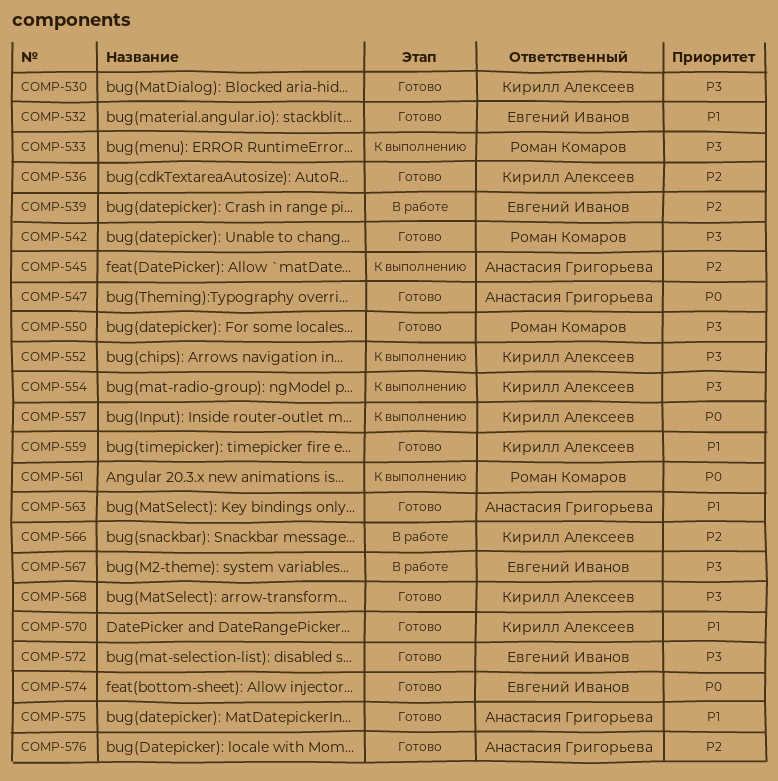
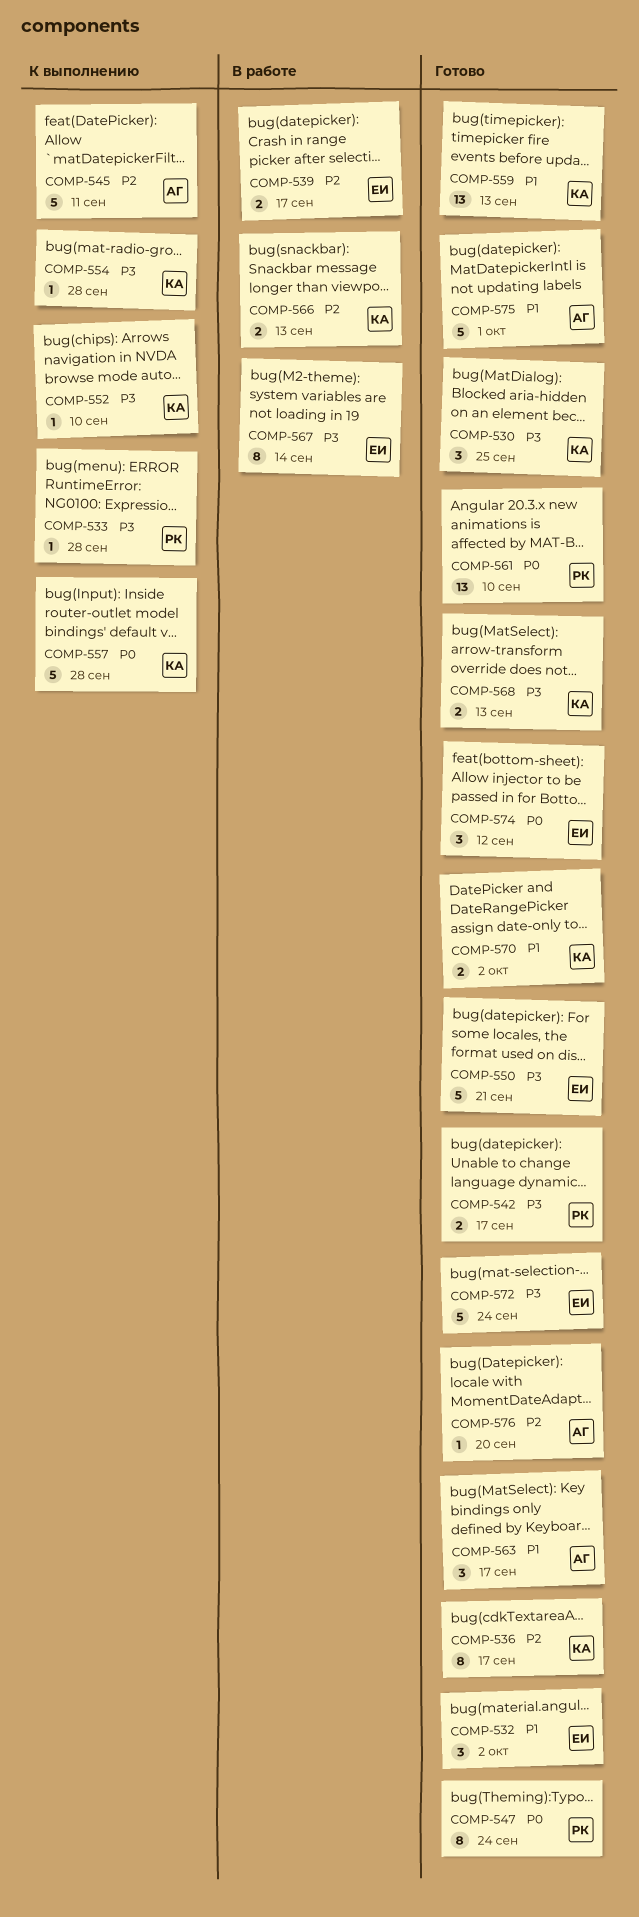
COMP-547, owner: Анастасия Григорьева -> Роман Комаров
COMP-550, owner: Роман Комаров -> Евгений Иванов
COMP-561, status: К выполнению -> Готово

